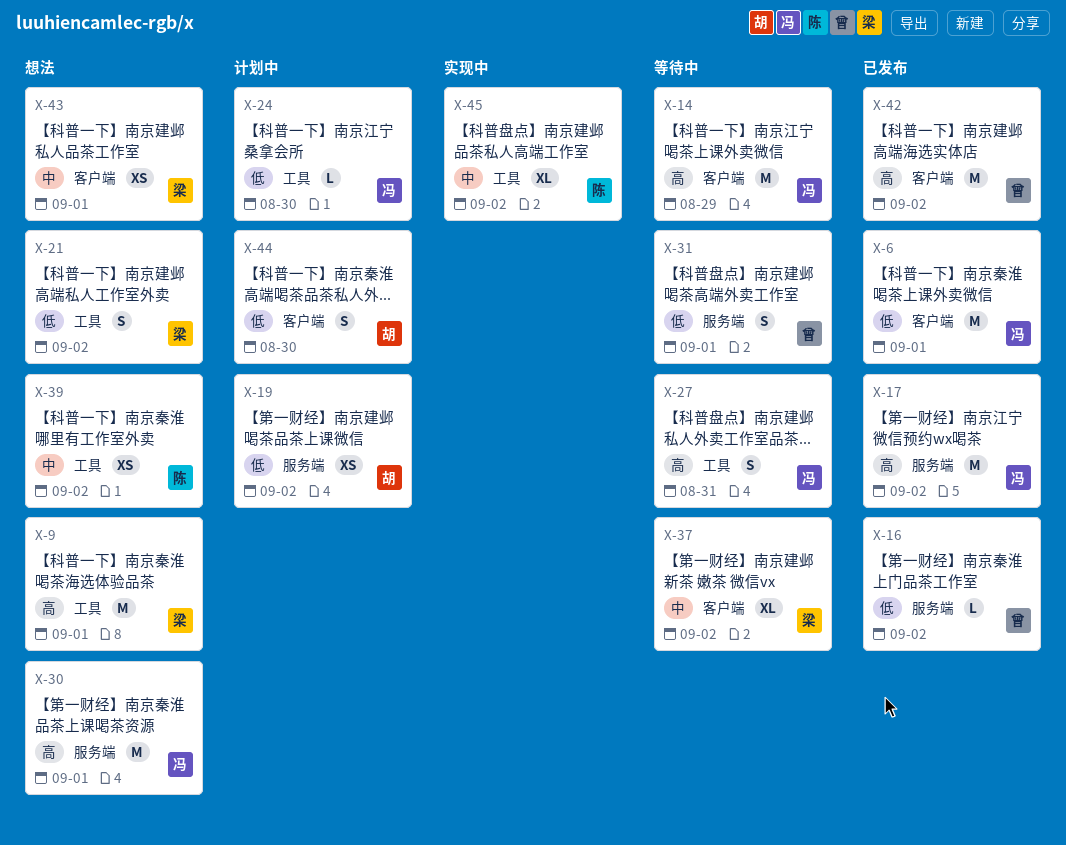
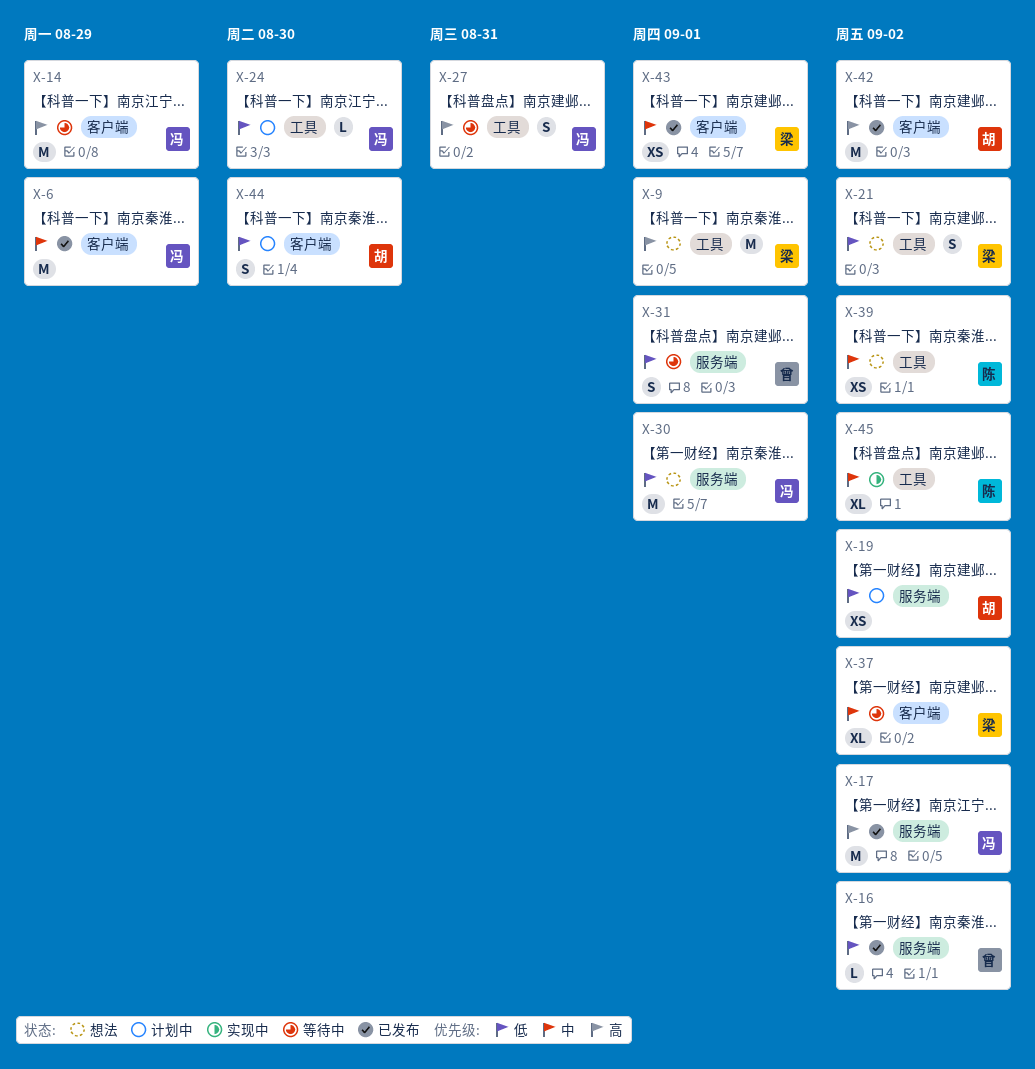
X-6, priority: 低 -> 中
X-6, due: Sep 1 -> Aug 29
X-30, priority: 高 -> 低
X-42, owner: 曾 -> 胡
X-43, status: 想法 -> 已发布

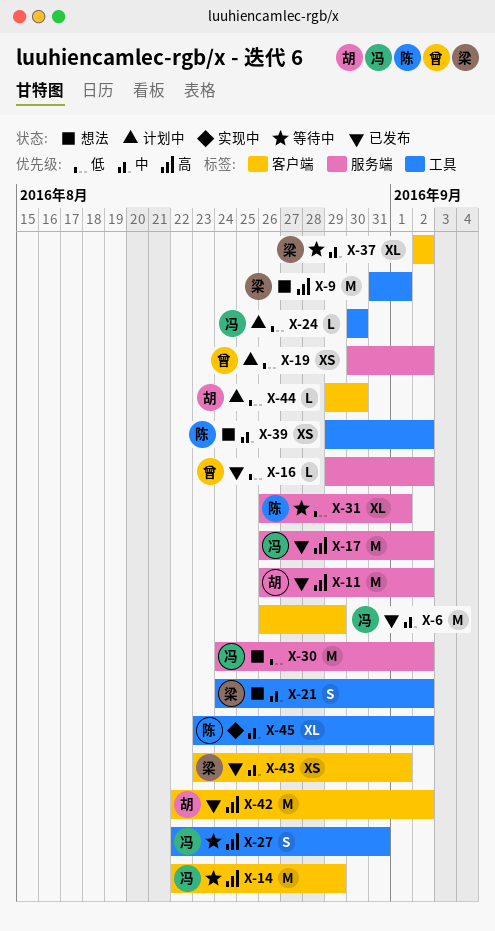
X-11: none -> present
X-19, owner: 胡 -> 曾
X-21, priority: 低 -> 中
X-30, due: Sep 1 -> Sep 2
X-31, owner: 曾 -> 陈
X-31, estimate: S -> XL
X-44, estimate: S -> L

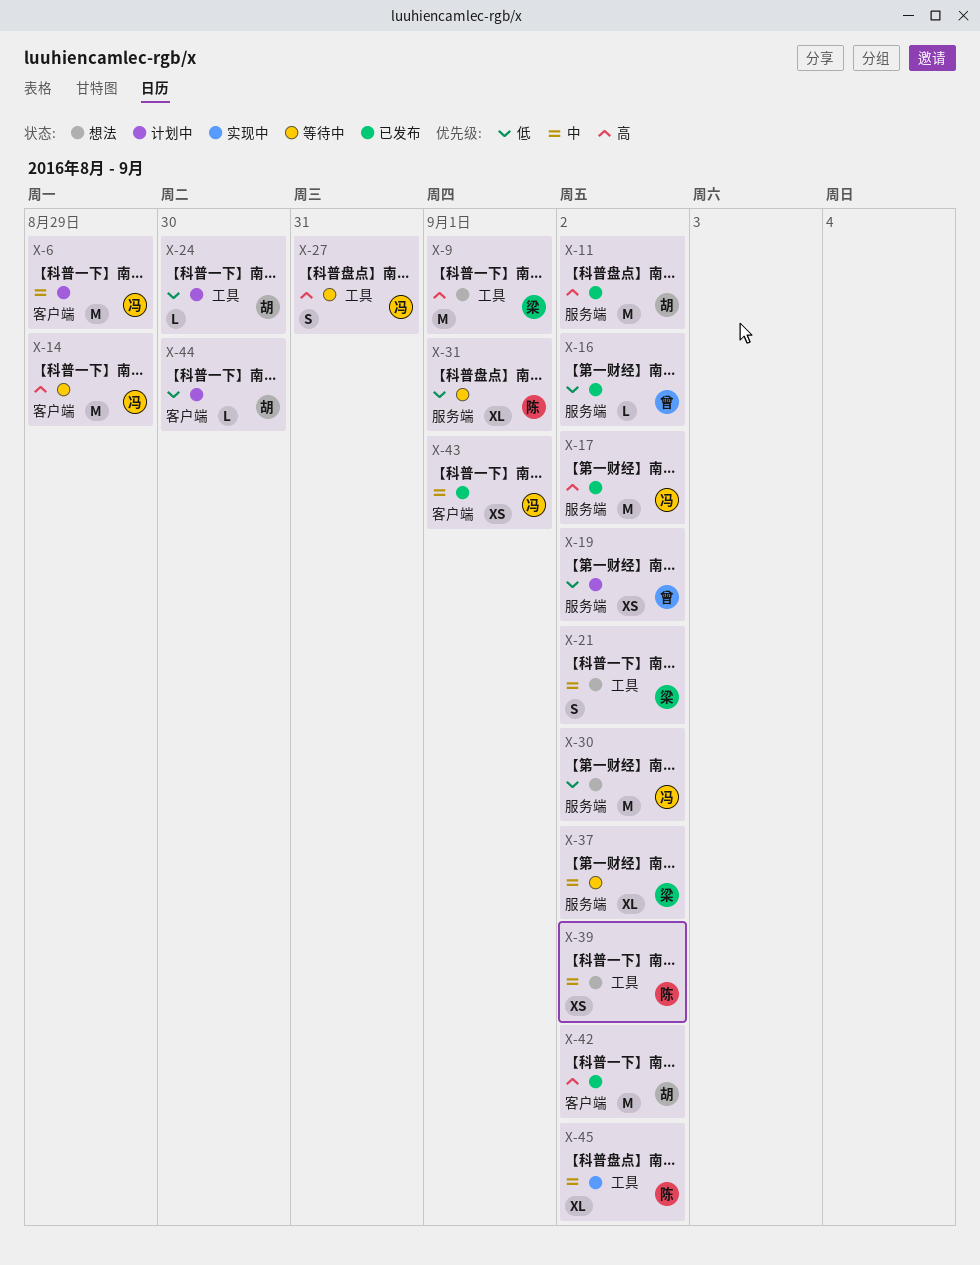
X-6, status: 已发布 -> 计划中
X-24, owner: 冯 -> 胡
X-37, label: 客户端 -> 服务端
X-43, owner: 梁 -> 冯

